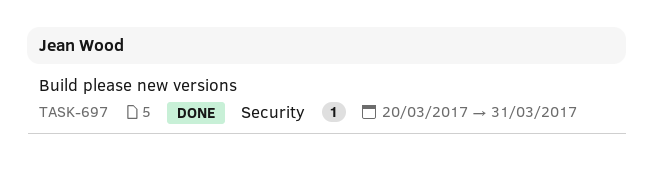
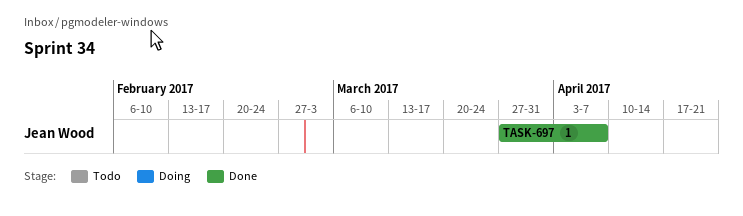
TASK-697, start: Mar 20 -> Mar 27
TASK-697, due: Mar 31 -> Apr 7

